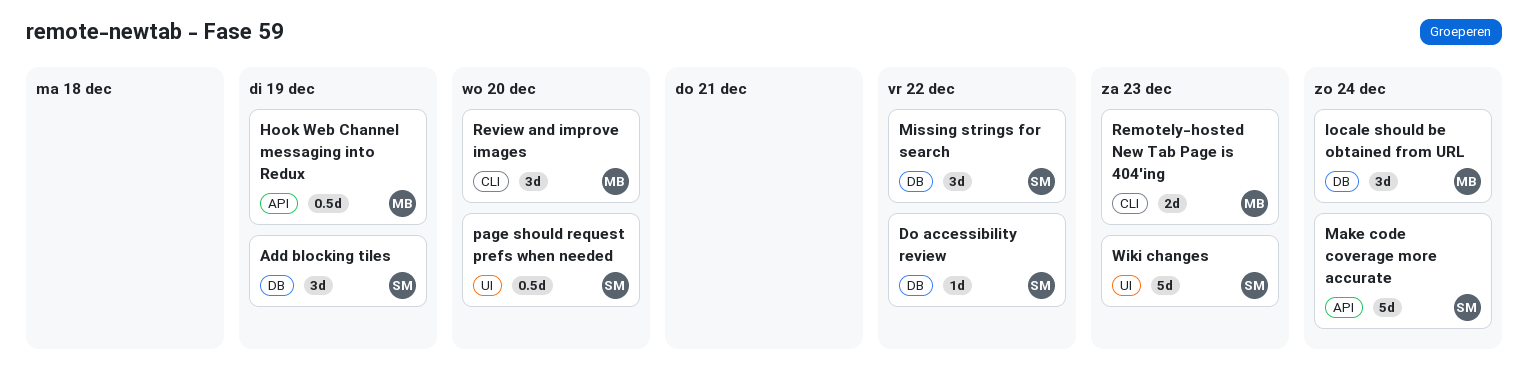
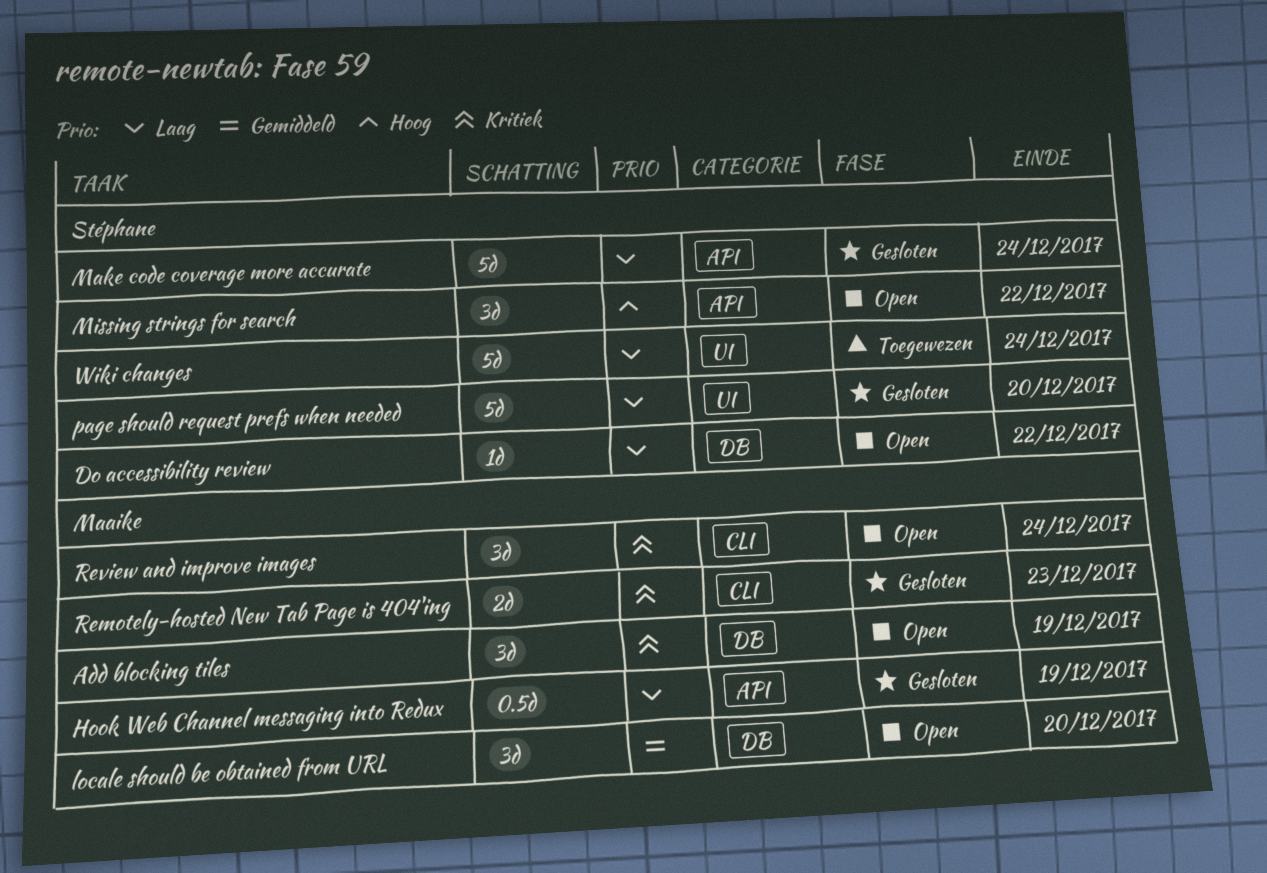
Add blocking tiles, owner: Stéphane -> Maaike
locale should be obtained from URL, due: Dec 24 -> Dec 20
Missing strings for search, label: DB -> API
page should request prefs when needed, estimate: 0.5d -> 5d
Review and improve images, due: Dec 20 -> Dec 24
Wiki changes, due: Dec 23 -> Dec 24

